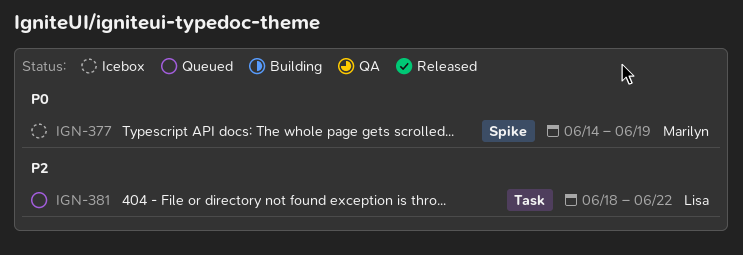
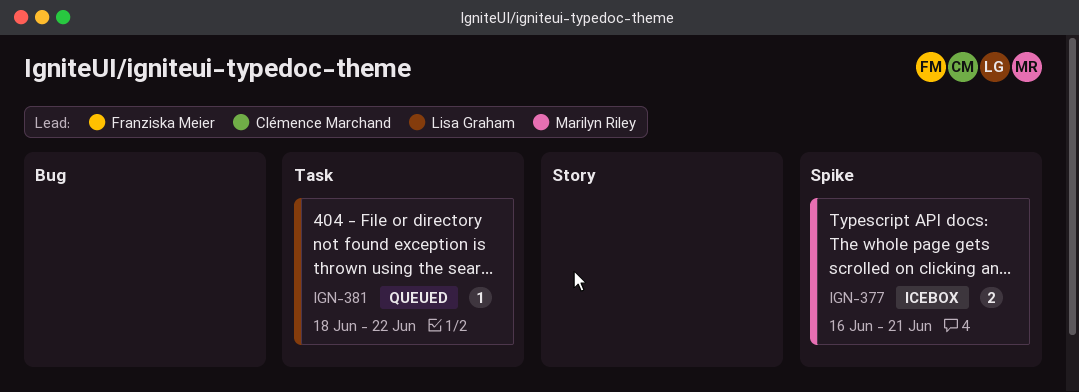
IGN-377, start: Jun 14 -> Jun 16
IGN-377, due: Jun 19 -> Jun 21

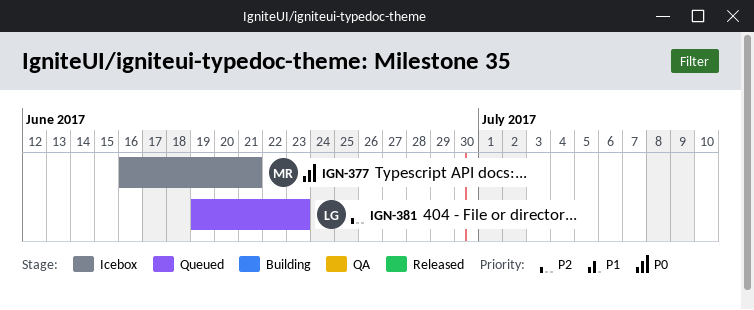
IGN-381, start: Jun 18 -> Jun 19
IGN-381, due: Jun 22 -> Jun 23

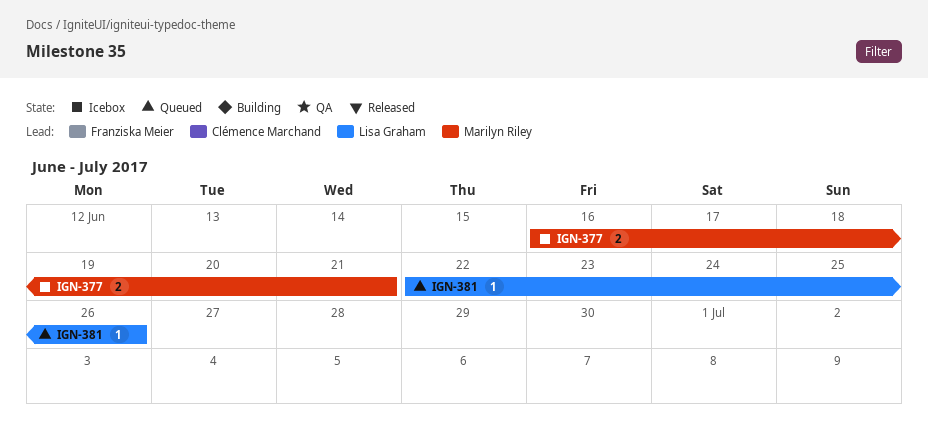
IGN-381, start: Jun 19 -> Jun 22
IGN-381, due: Jun 23 -> Jun 26

